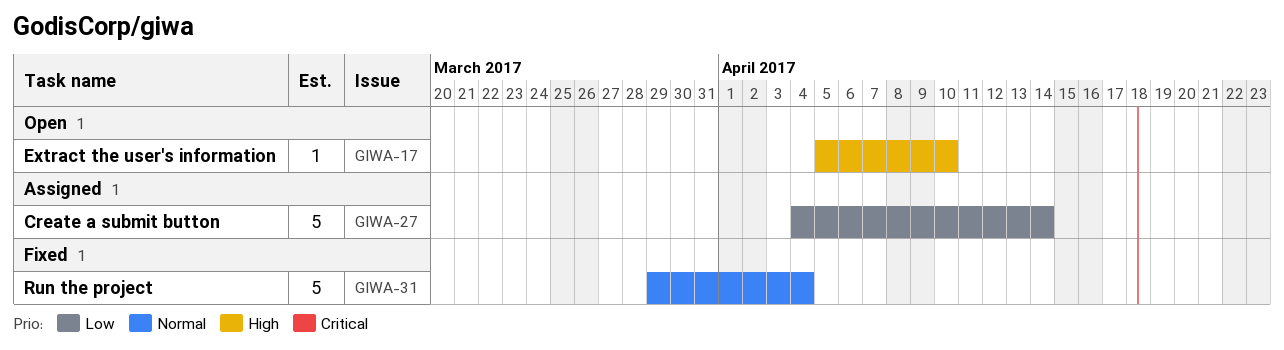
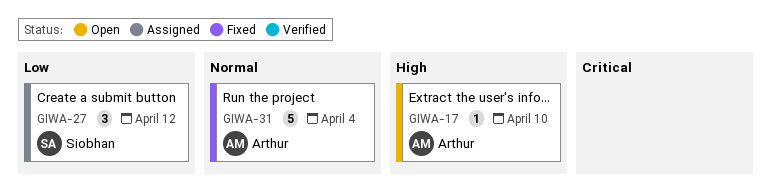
GIWA-27, estimate: 5 -> 3
GIWA-27, due: Apr 14 -> Apr 12

